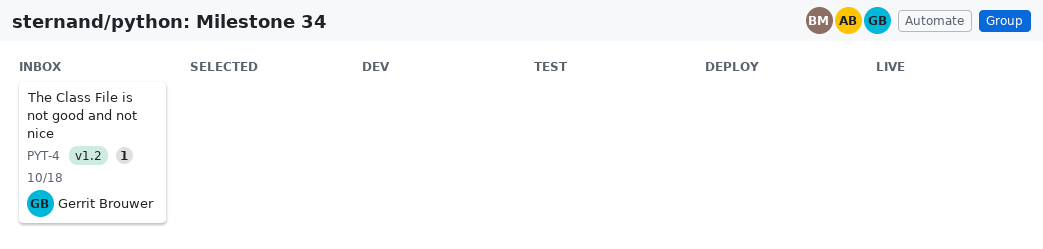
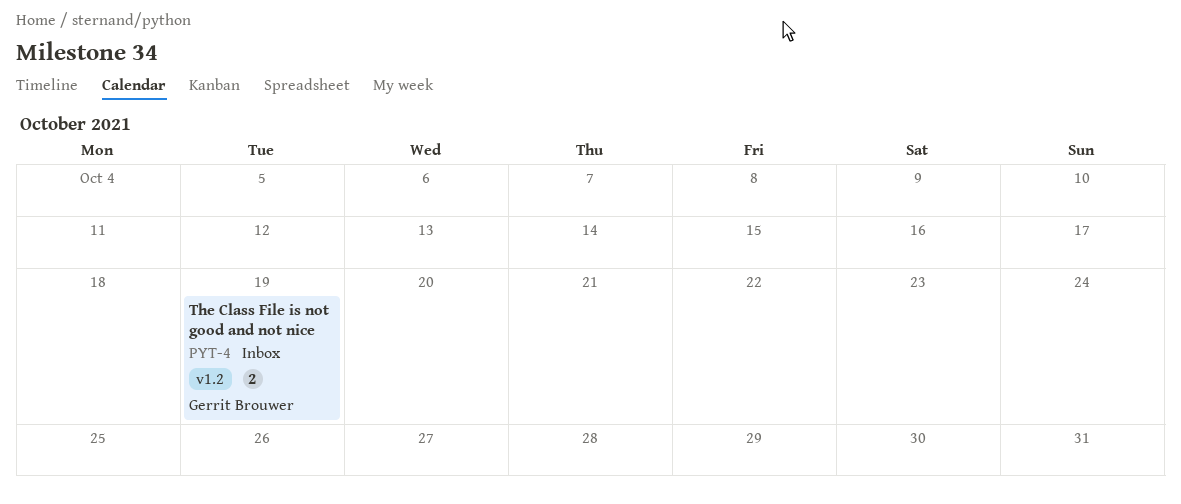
PYT-4, estimate: 1 -> 2
PYT-4, due: Oct 18 -> Oct 19

